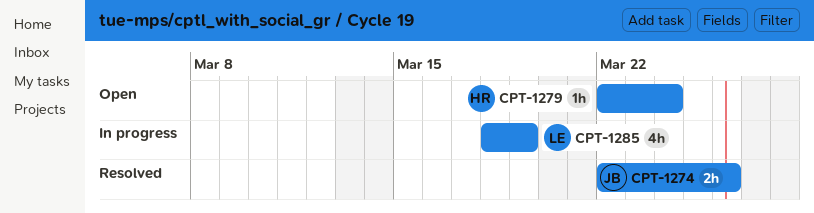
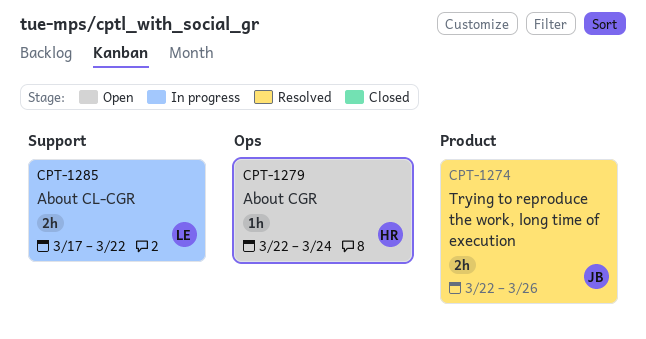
CPT-1285, estimate: 4h -> 2h
CPT-1285, start: Mar 18 -> Mar 17
CPT-1285, due: Mar 19 -> Mar 22

